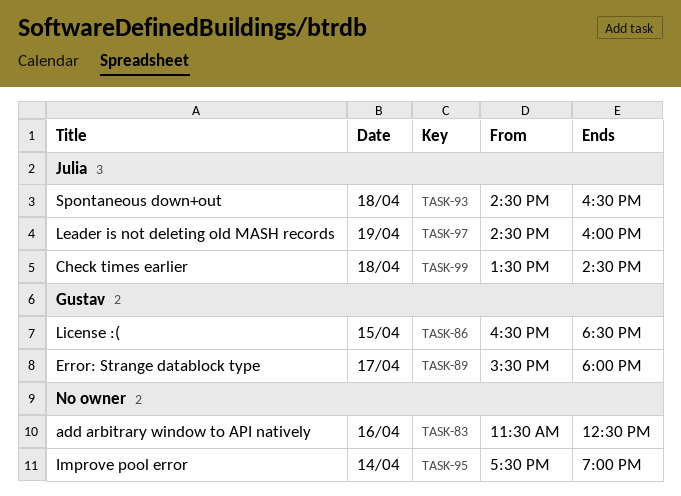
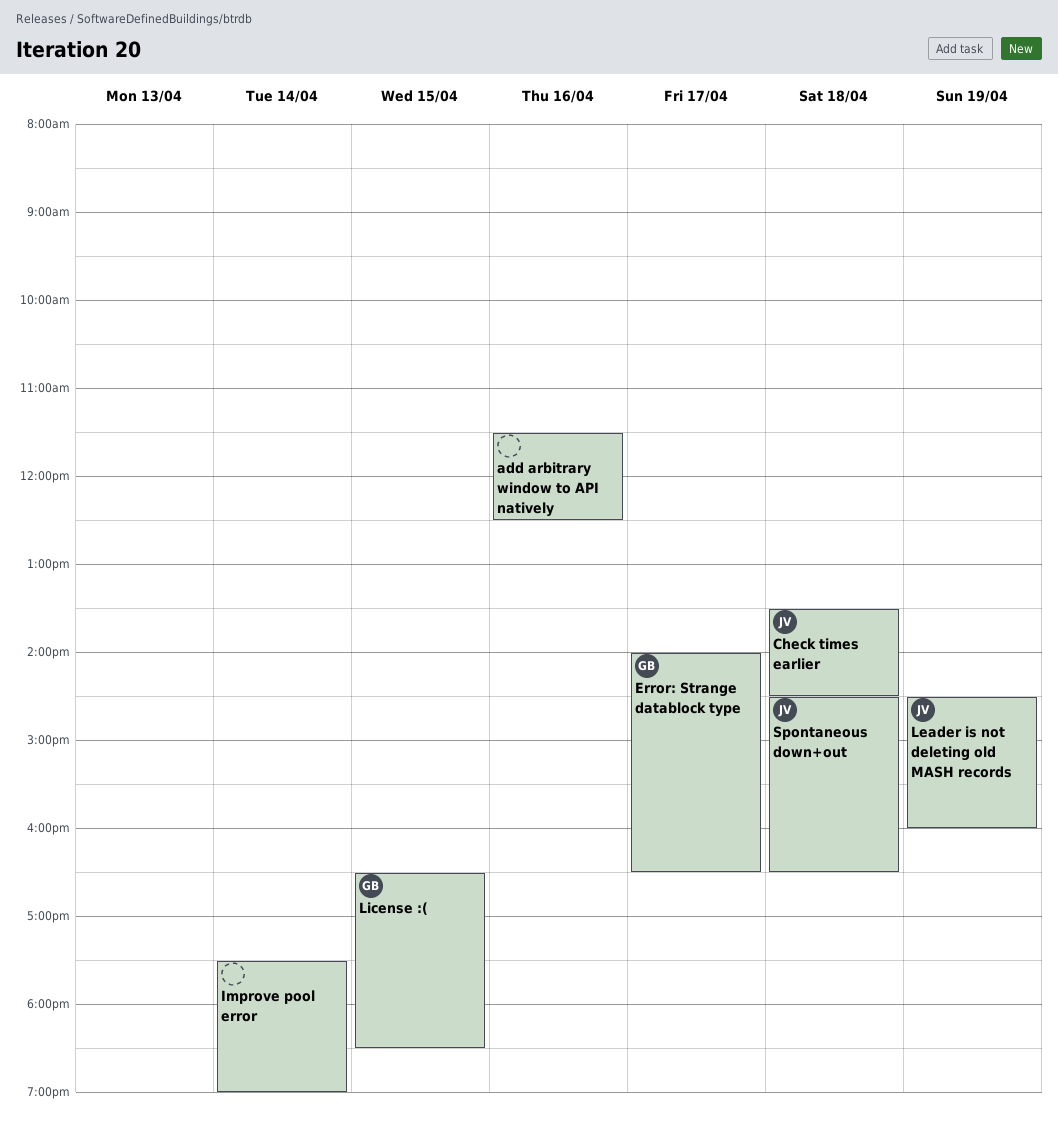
Error: Strange datablock type, begins: 15:30 -> 14:00
Error: Strange datablock type, ends: 18:00 -> 16:30

